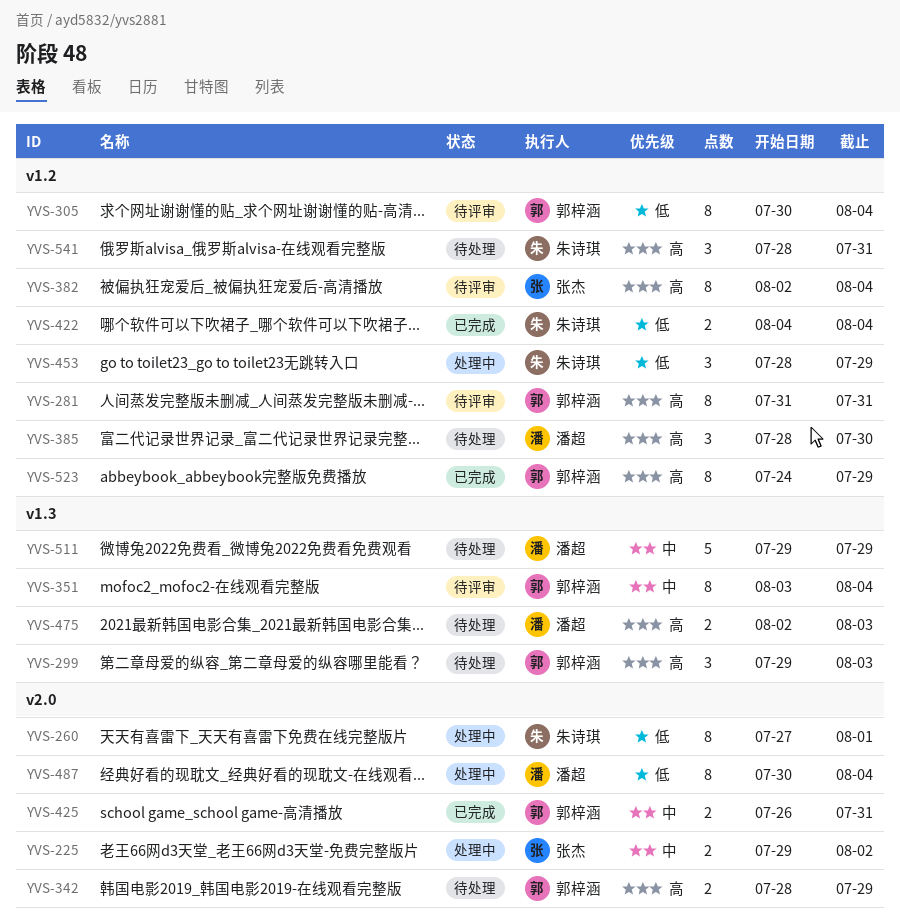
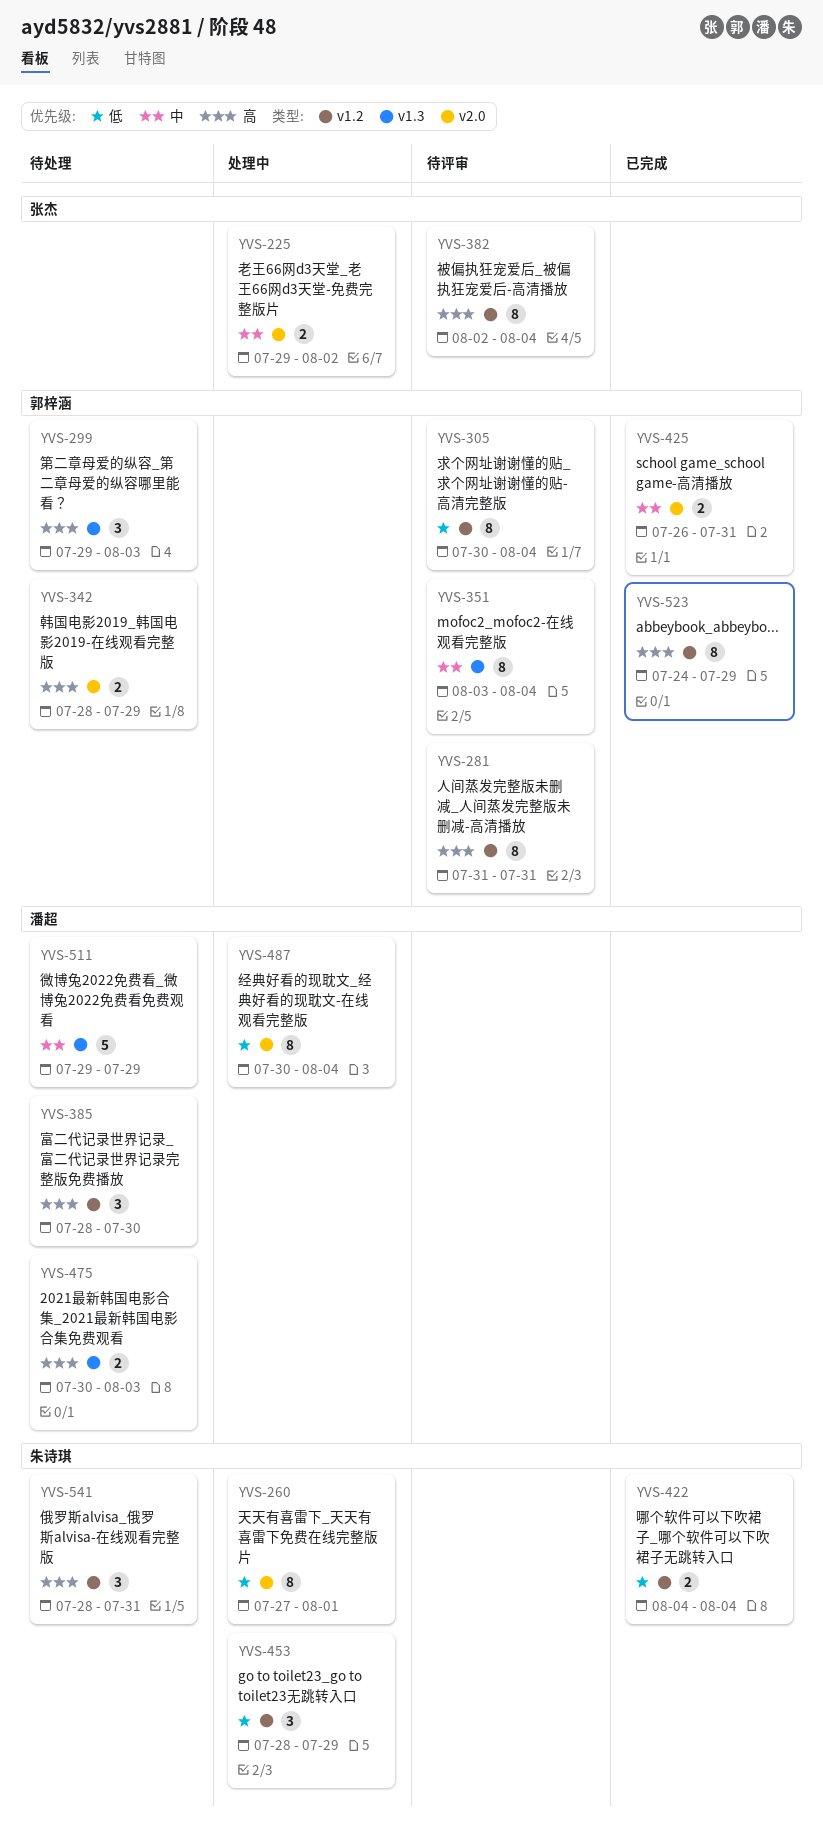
YVS-475, start: Aug 2 -> Jul 30

